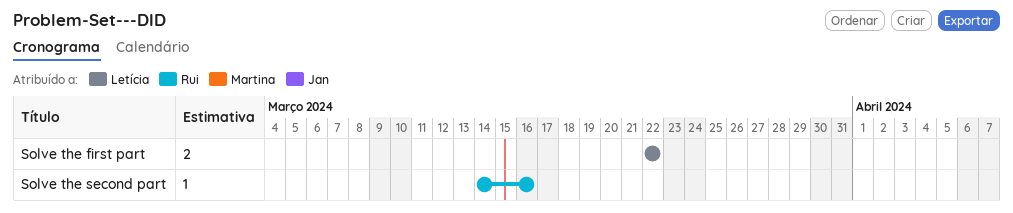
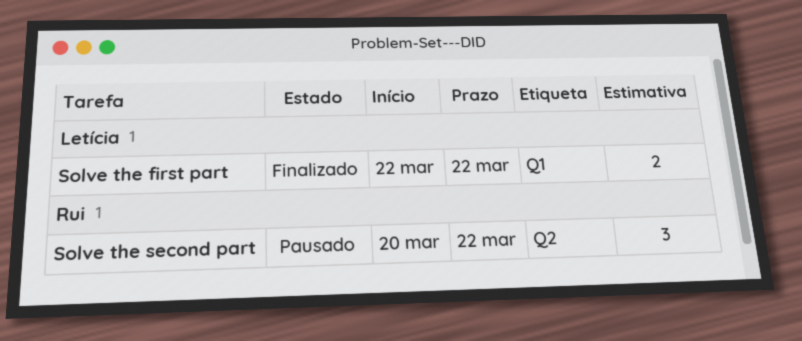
Solve the second part, estimate: 1 -> 3
Solve the second part, start: Mar 14 -> Mar 20
Solve the second part, due: Mar 16 -> Mar 22

